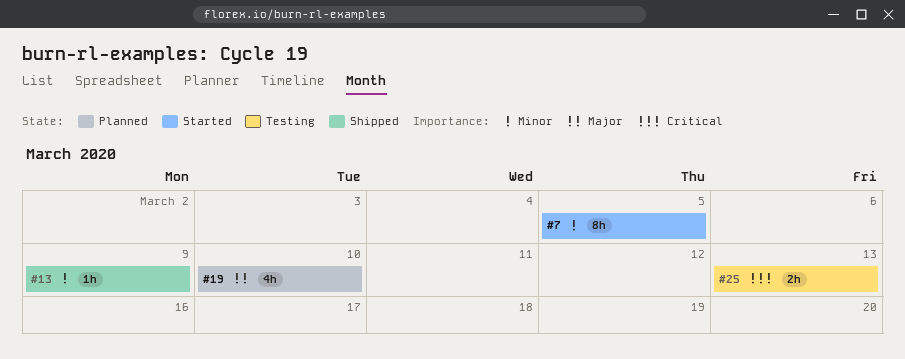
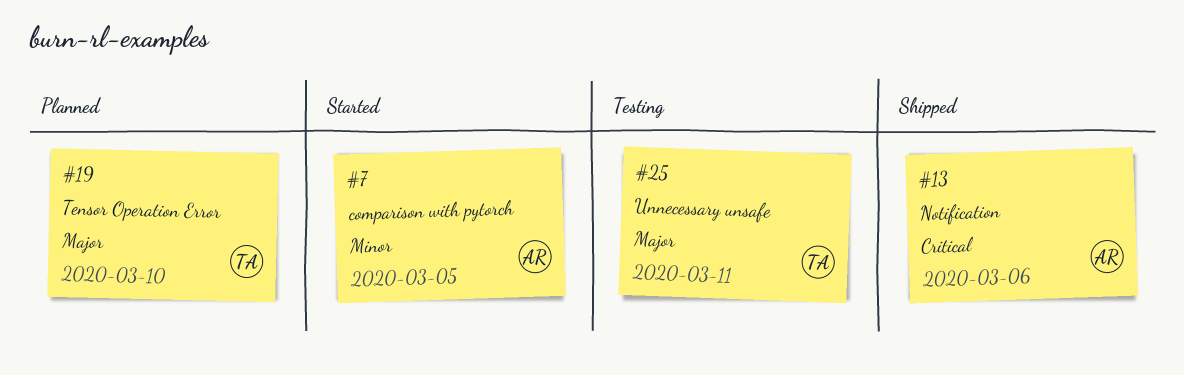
#13, priority: Minor -> Critical
#13, due: Mar 9 -> Mar 6
#25, priority: Critical -> Major
#25, due: Mar 13 -> Mar 11

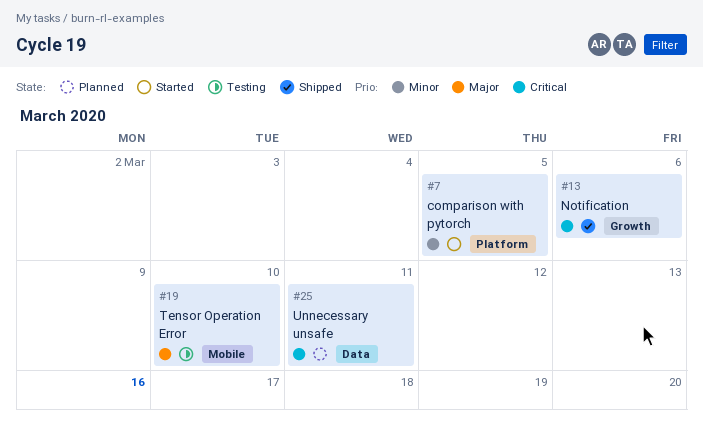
#19, status: Planned -> Testing
#25, status: Testing -> Planned
#25, priority: Major -> Critical

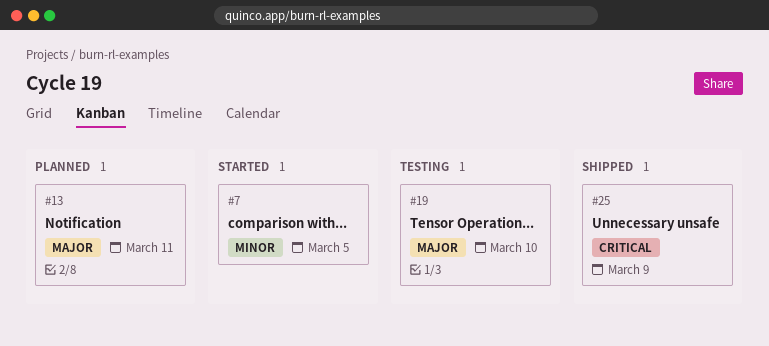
#13, status: Shipped -> Planned
#13, priority: Critical -> Major
#13, due: Mar 6 -> Mar 11
#25, status: Planned -> Shipped
#25, due: Mar 11 -> Mar 9

